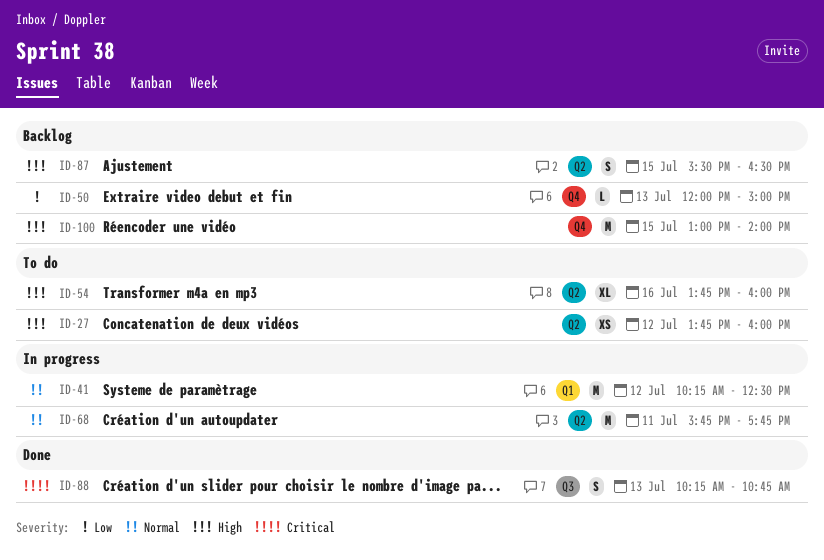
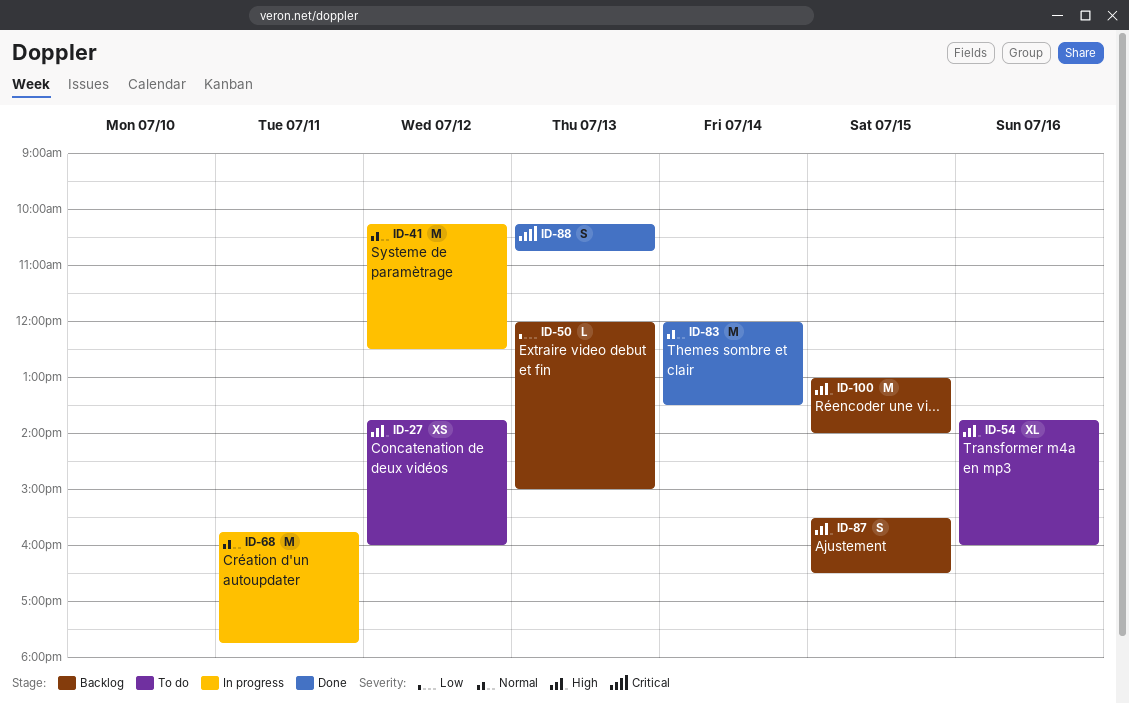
ID-83: none -> present

